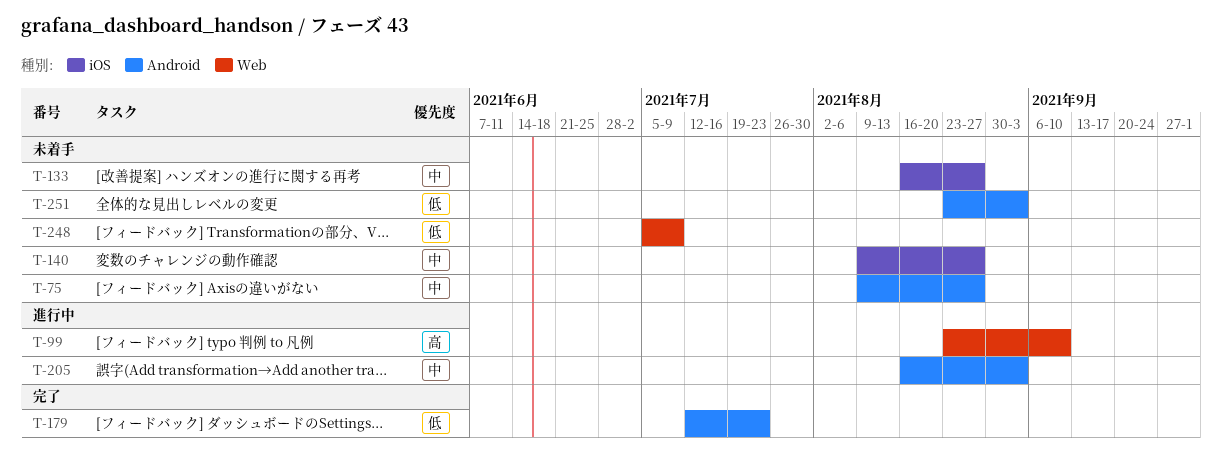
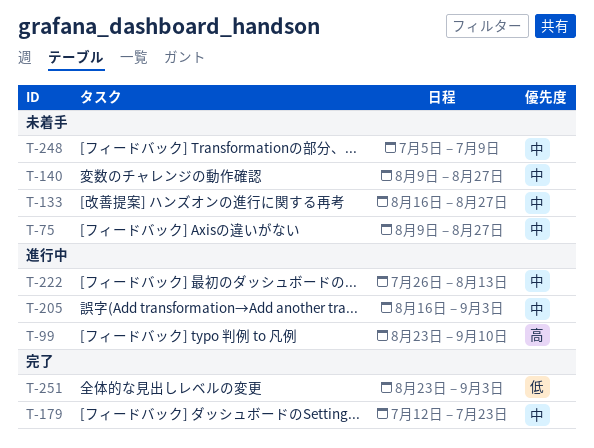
T-179, priority: 低 -> 中
T-222: none -> present
T-248, priority: 低 -> 中
T-251, status: 未着手 -> 完了

